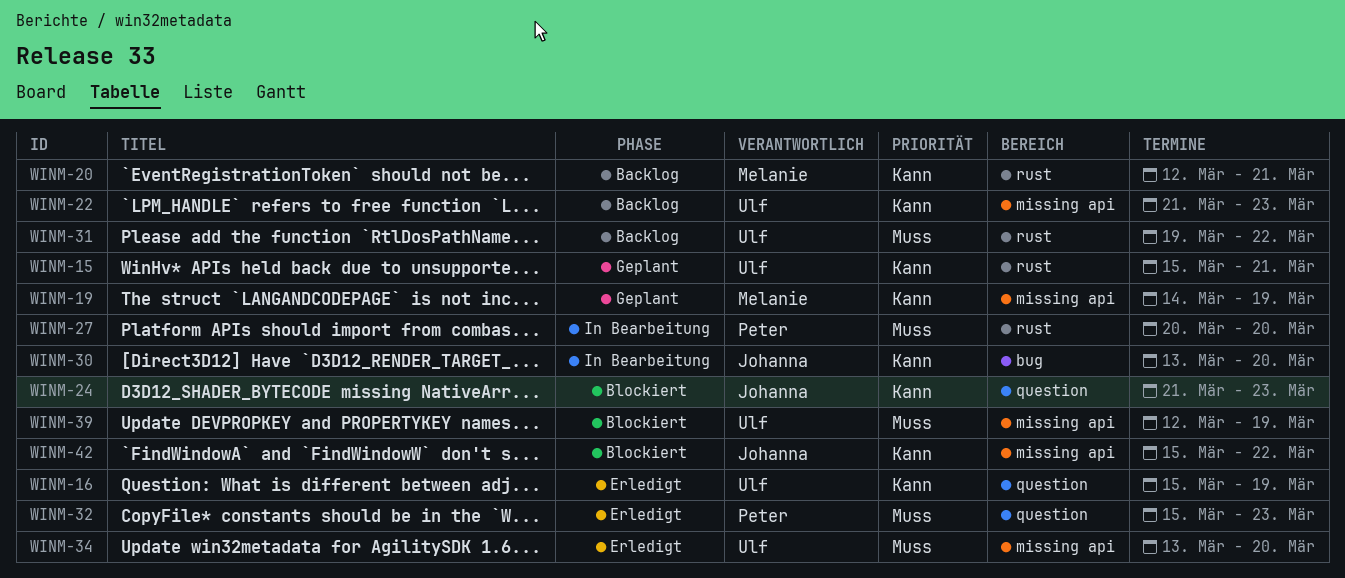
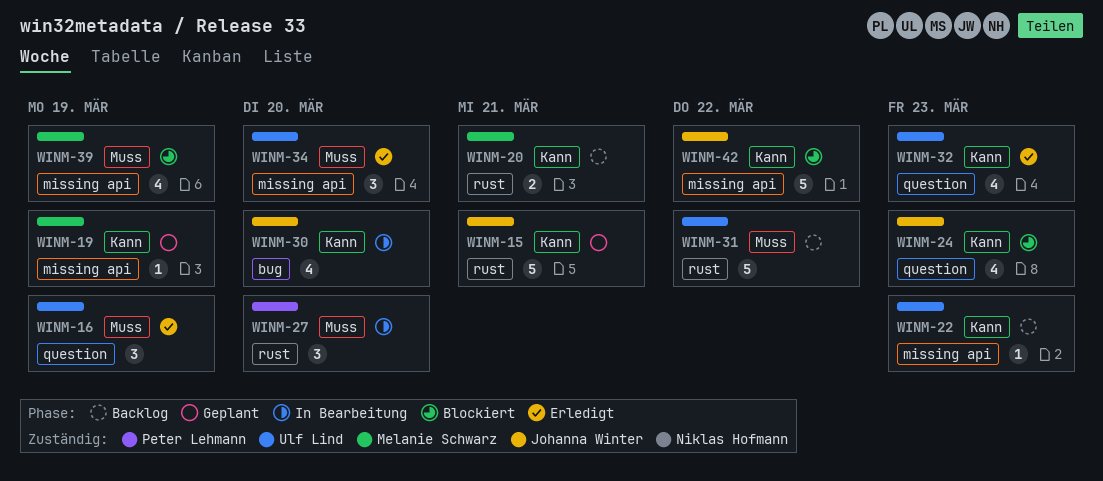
WINM-15, owner: Ulf Lind -> Johanna Winter
WINM-16, priority: Kann -> Muss
WINM-32, owner: Peter Lehmann -> Ulf Lind
WINM-32, priority: Muss -> Kann
WINM-39, owner: Ulf Lind -> Melanie Schwarz

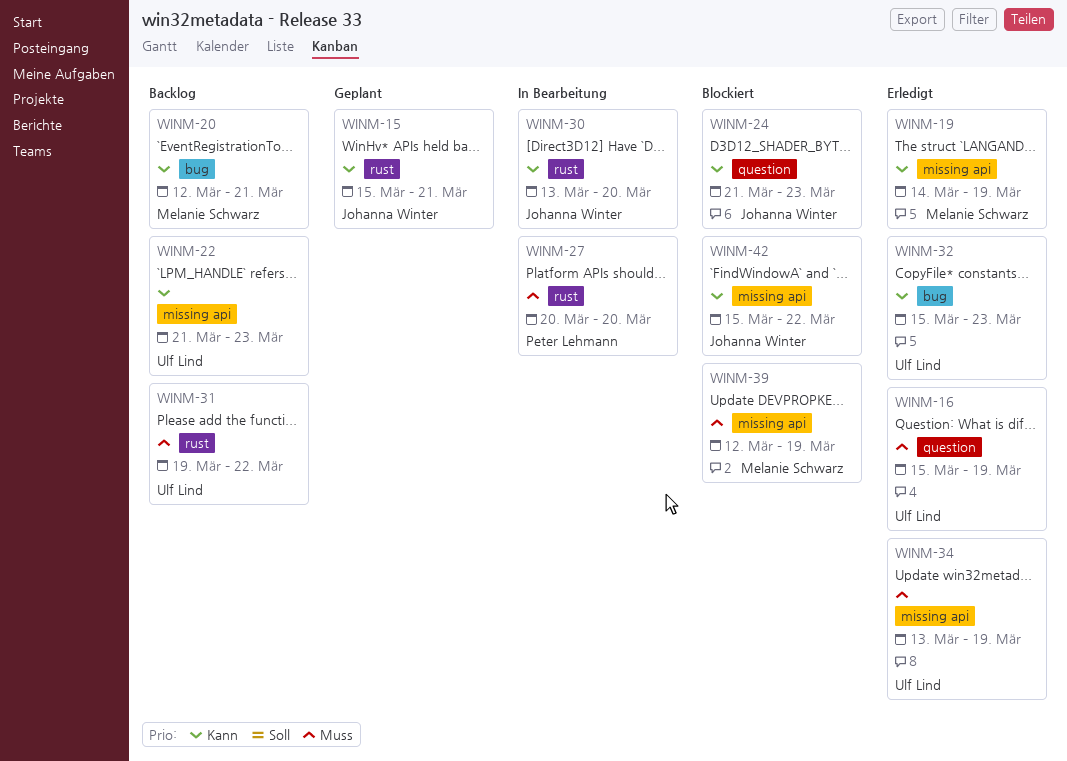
WINM-19, status: Geplant -> Erledigt
WINM-20, label: rust -> bug
WINM-30, label: bug -> rust
WINM-32, label: question -> bug
WINM-34, due: Mar 20 -> Mar 19

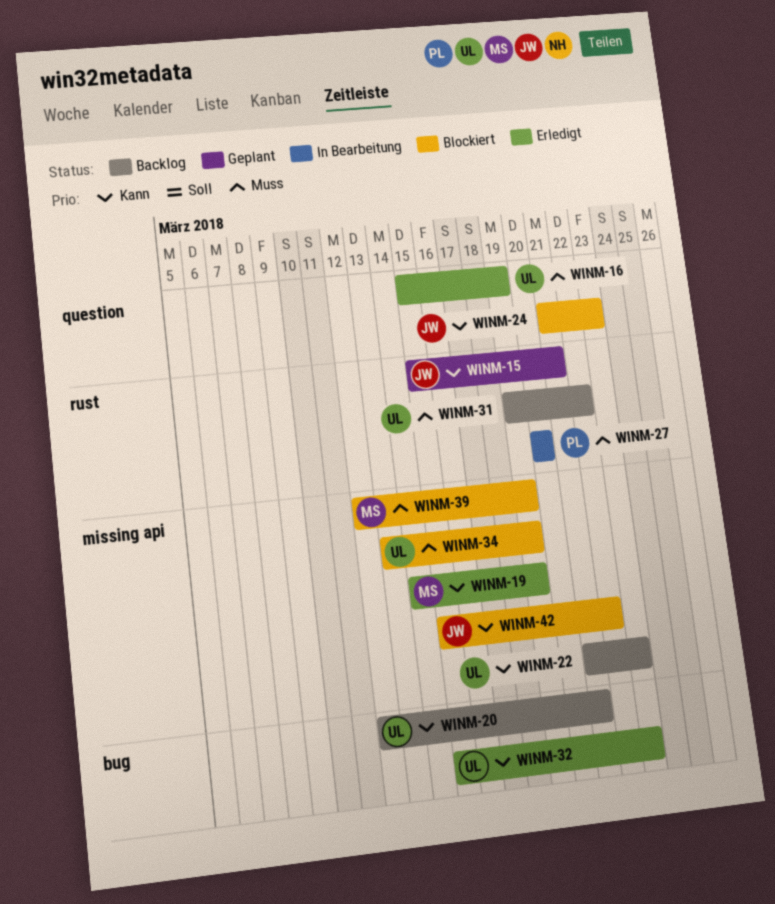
WINM-20, owner: Melanie Schwarz -> Ulf Lind
WINM-30: present -> none
WINM-34, status: Erledigt -> Blockiert

